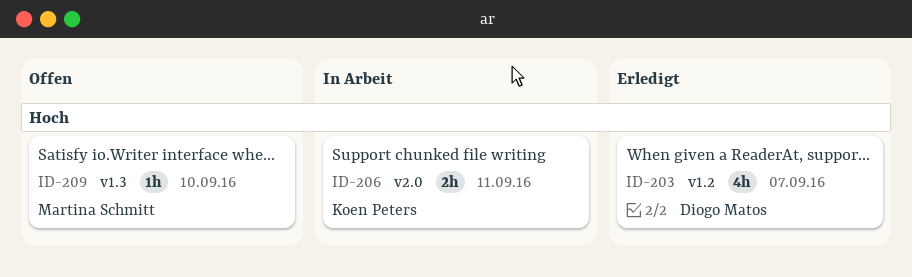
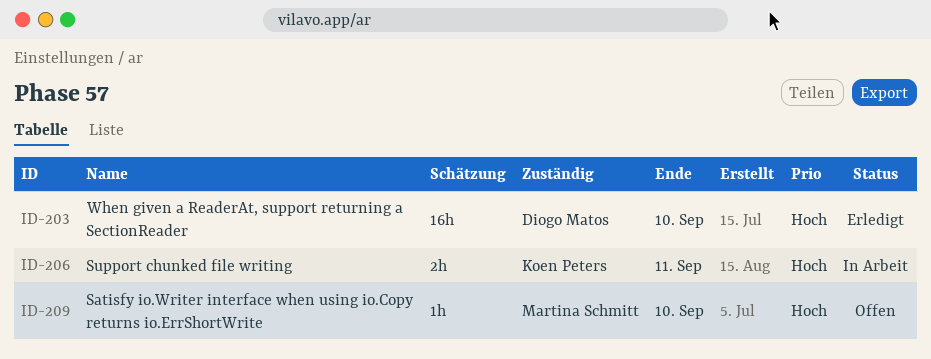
ID-203, estimate: 4h -> 16h
ID-203, due: Sep 7 -> Sep 10

